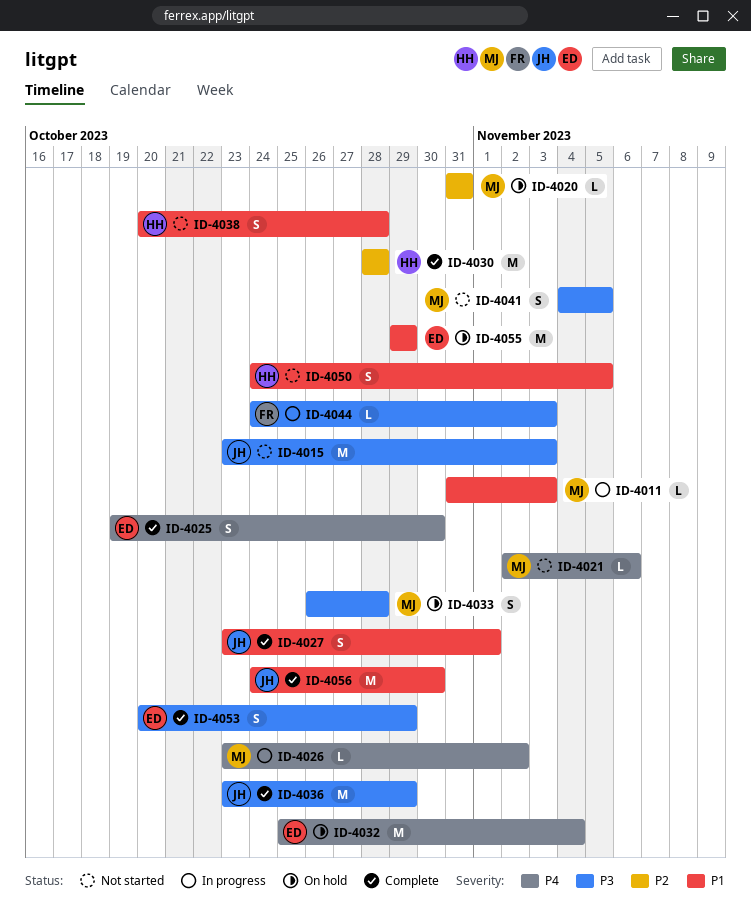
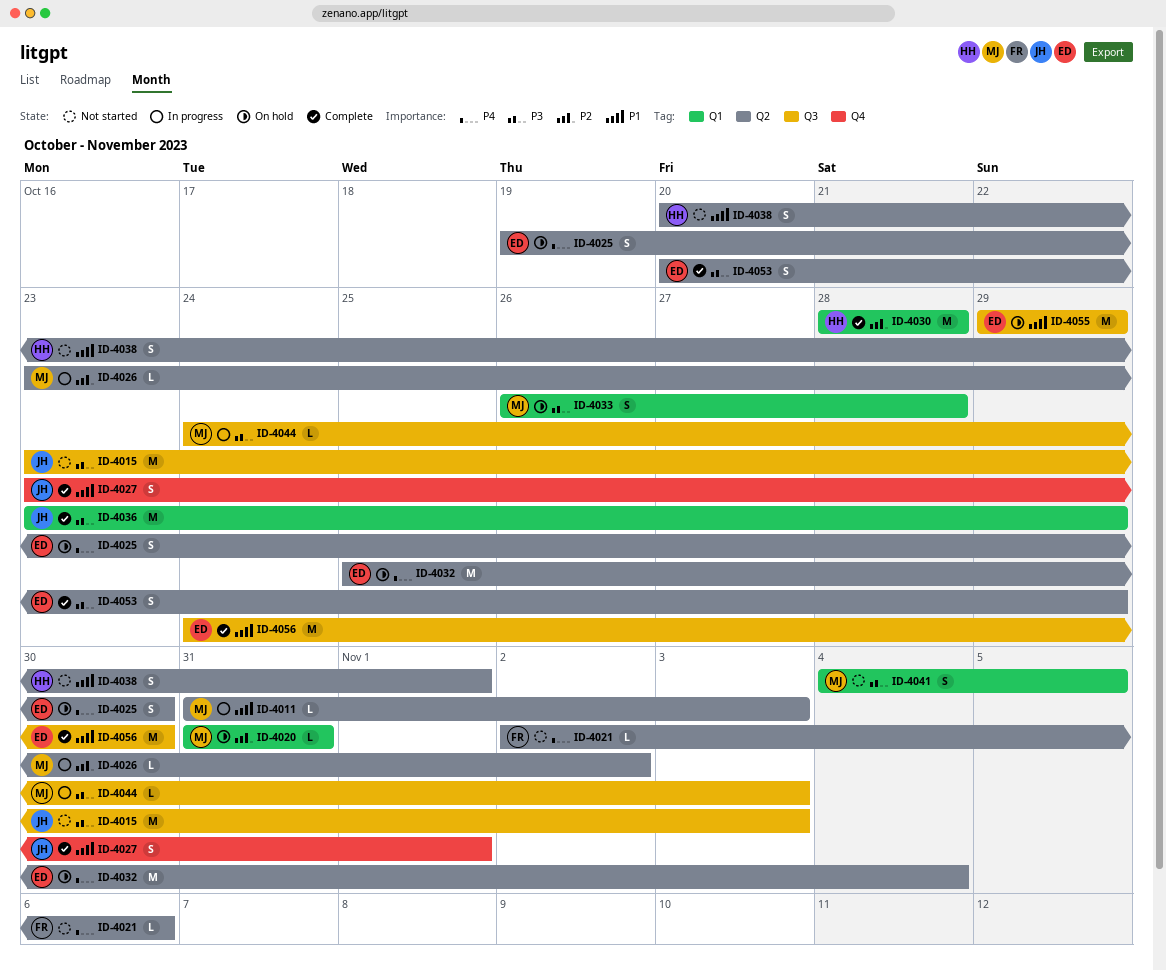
ID-4021, owner: MJ -> FR
ID-4025, status: Complete -> On hold
ID-4026, priority: P4 -> P2
ID-4038, due: Oct 28 -> Nov 1
ID-4044, owner: FR -> MJ
ID-4050: present -> none
ID-4056, owner: JH -> ED

